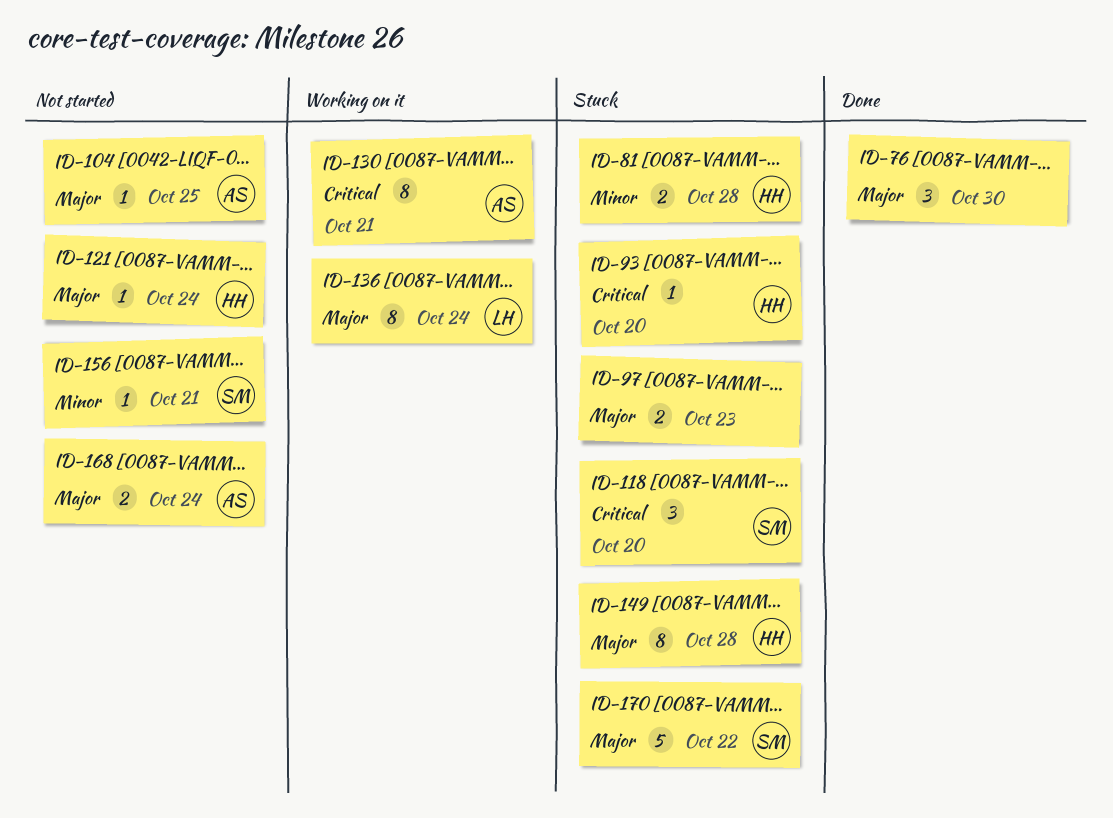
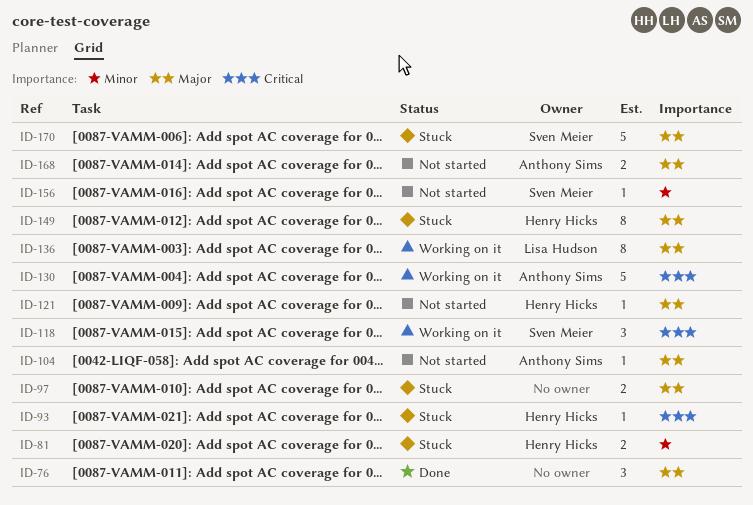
ID-118, status: Stuck -> Working on it
ID-130, estimate: 8 -> 5

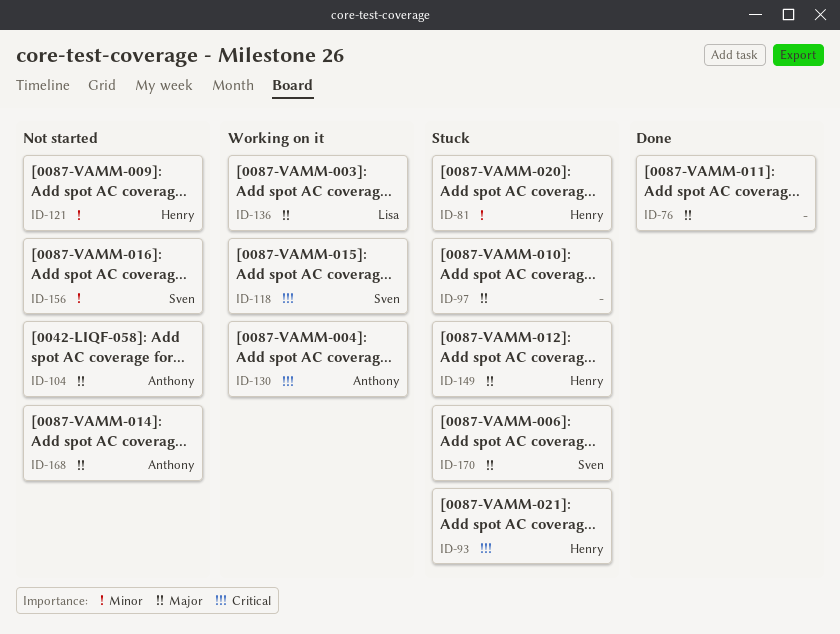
ID-121, priority: Major -> Minor

